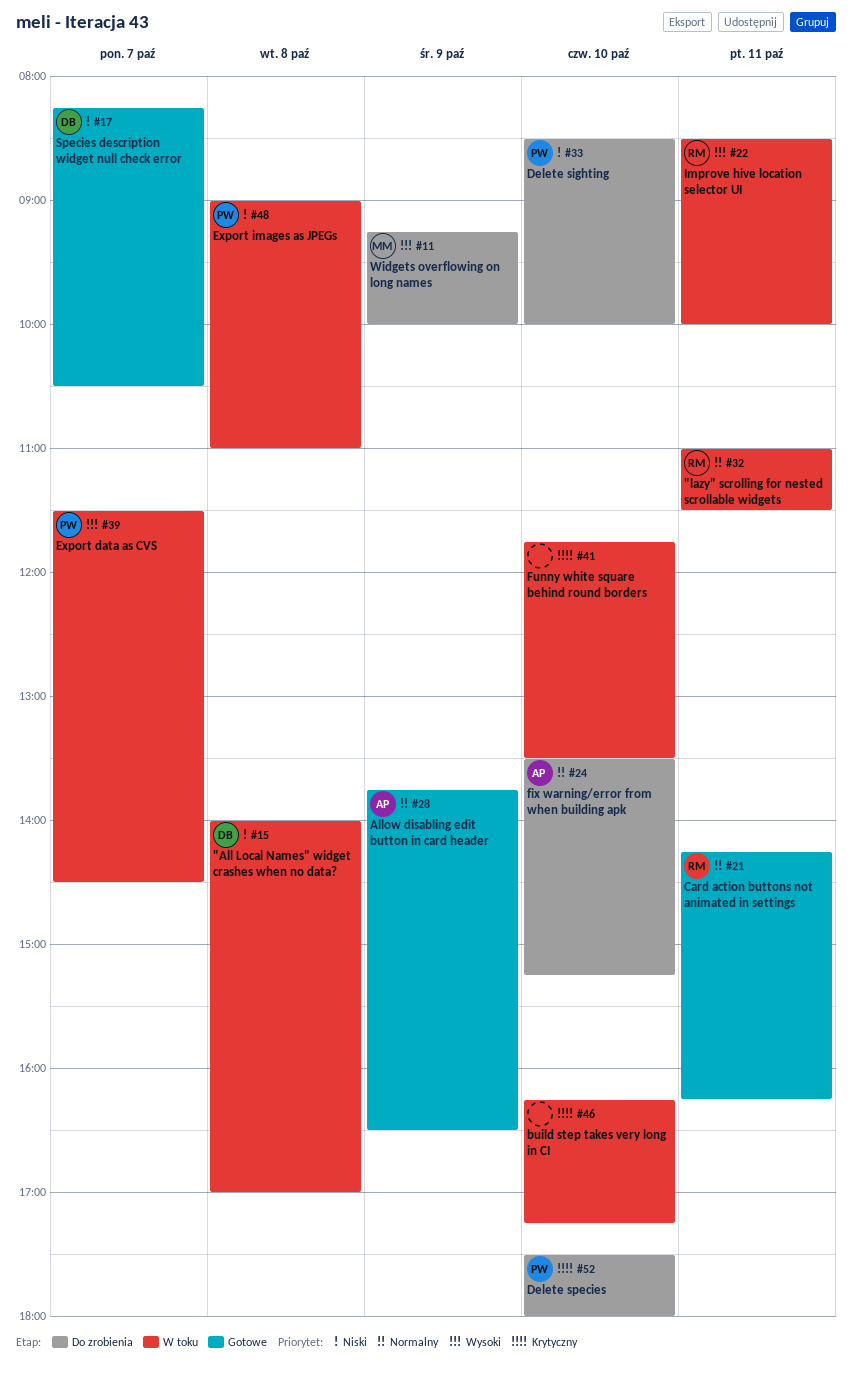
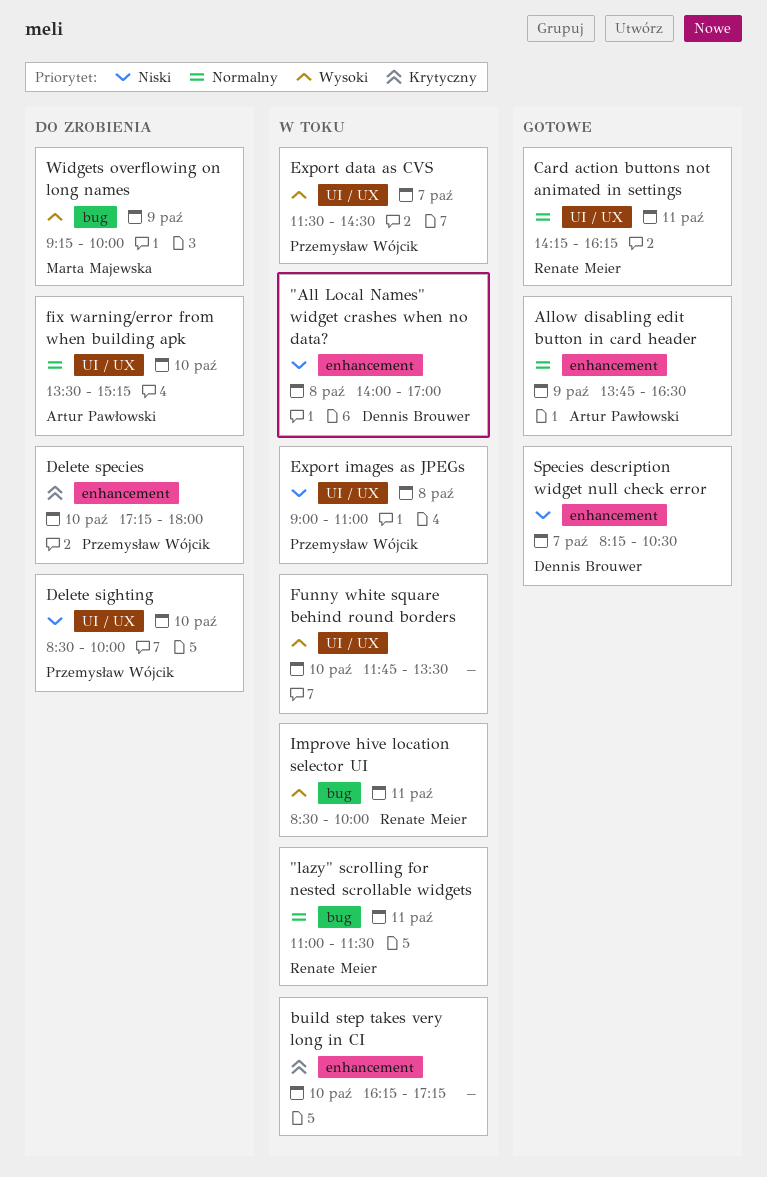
Delete species, begins: 17:30 -> 17:15
Funny white square behind round borders, priority: Krytyczny -> Wysoki

